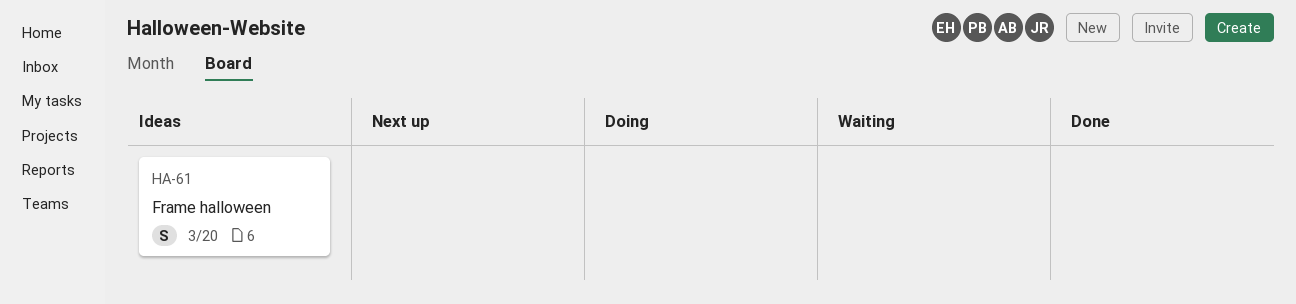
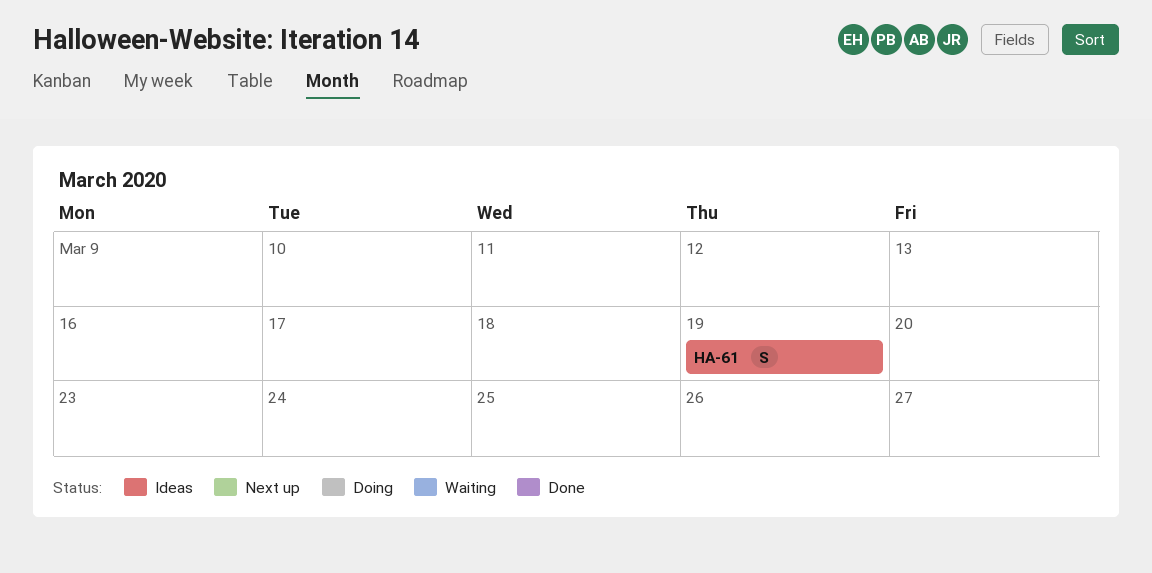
HA-61, due: Mar 20 -> Mar 19

